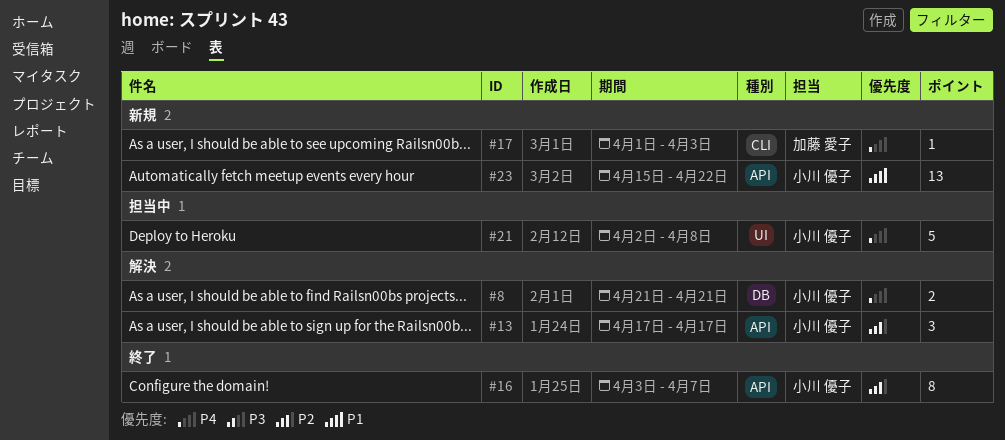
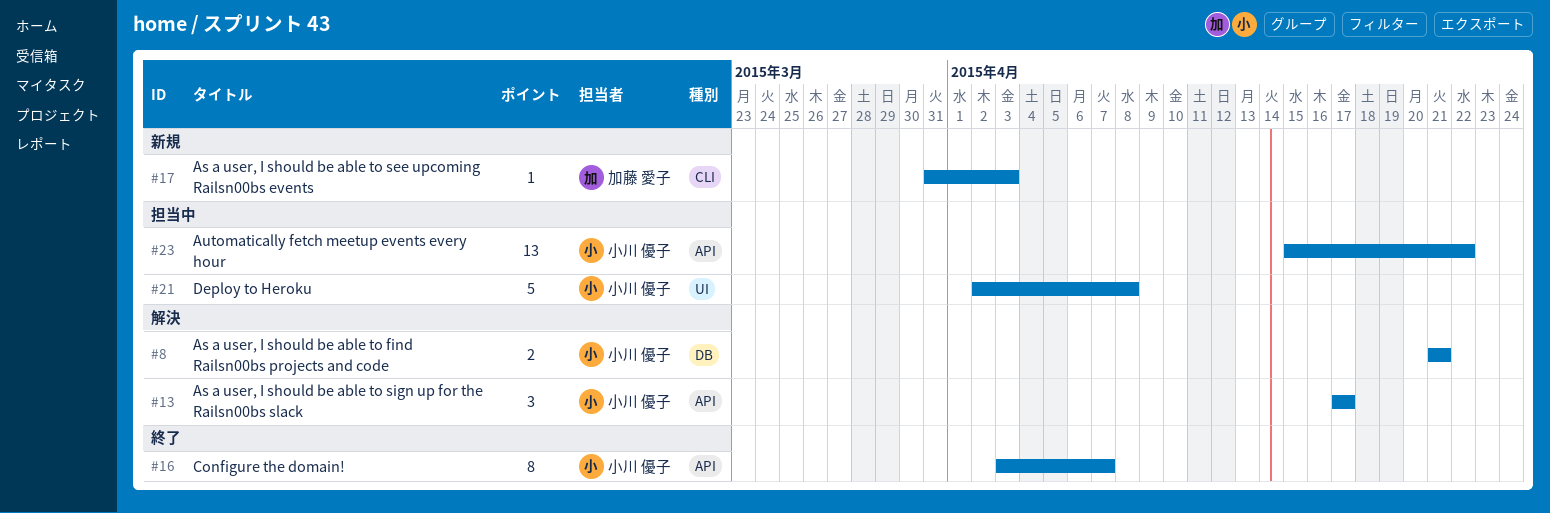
#17, start: Apr 1 -> Mar 31
#23, status: 新規 -> 担当中

